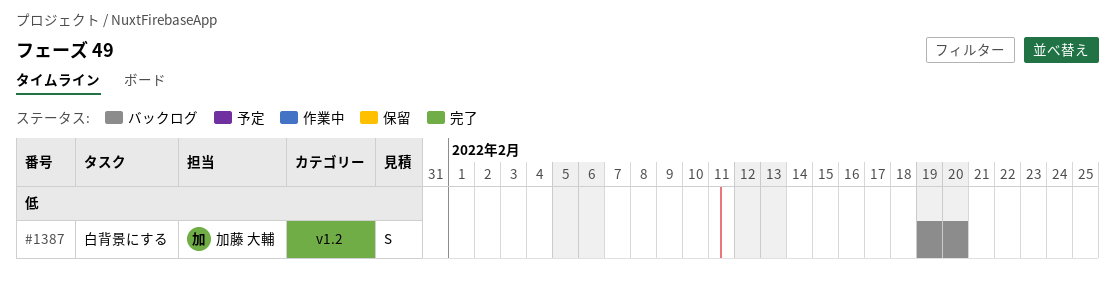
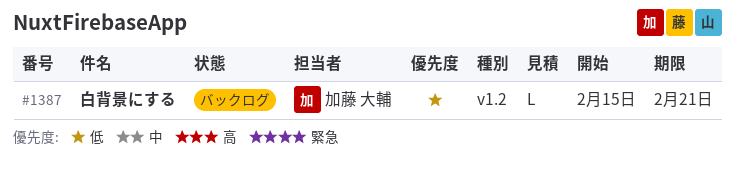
#1387, estimate: S -> L
#1387, start: Feb 19 -> Feb 15
#1387, due: Feb 20 -> Feb 21

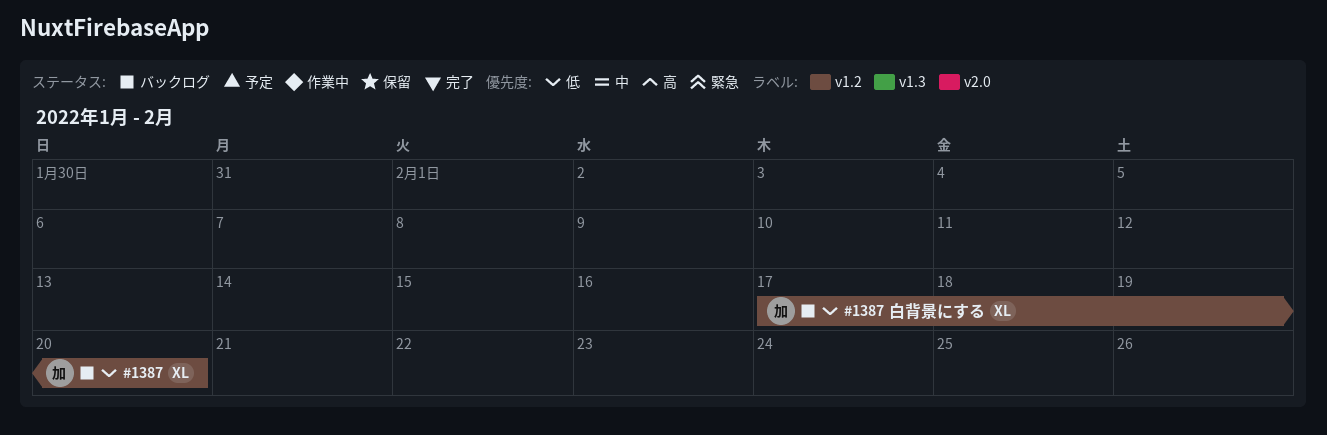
#1387, estimate: L -> XL
#1387, start: Feb 15 -> Feb 17
#1387, due: Feb 21 -> Feb 20

